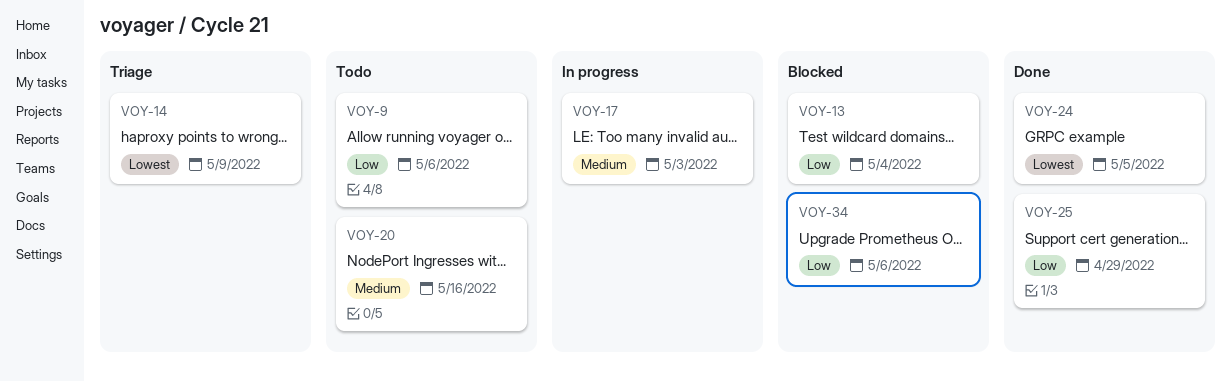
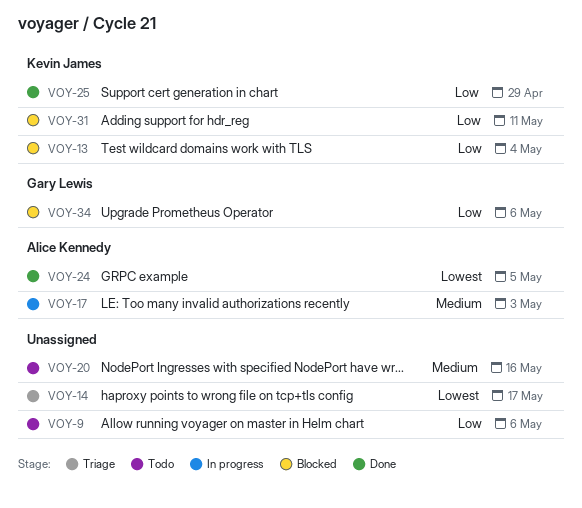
VOY-14, due: May 9 -> May 17
VOY-31: none -> present

